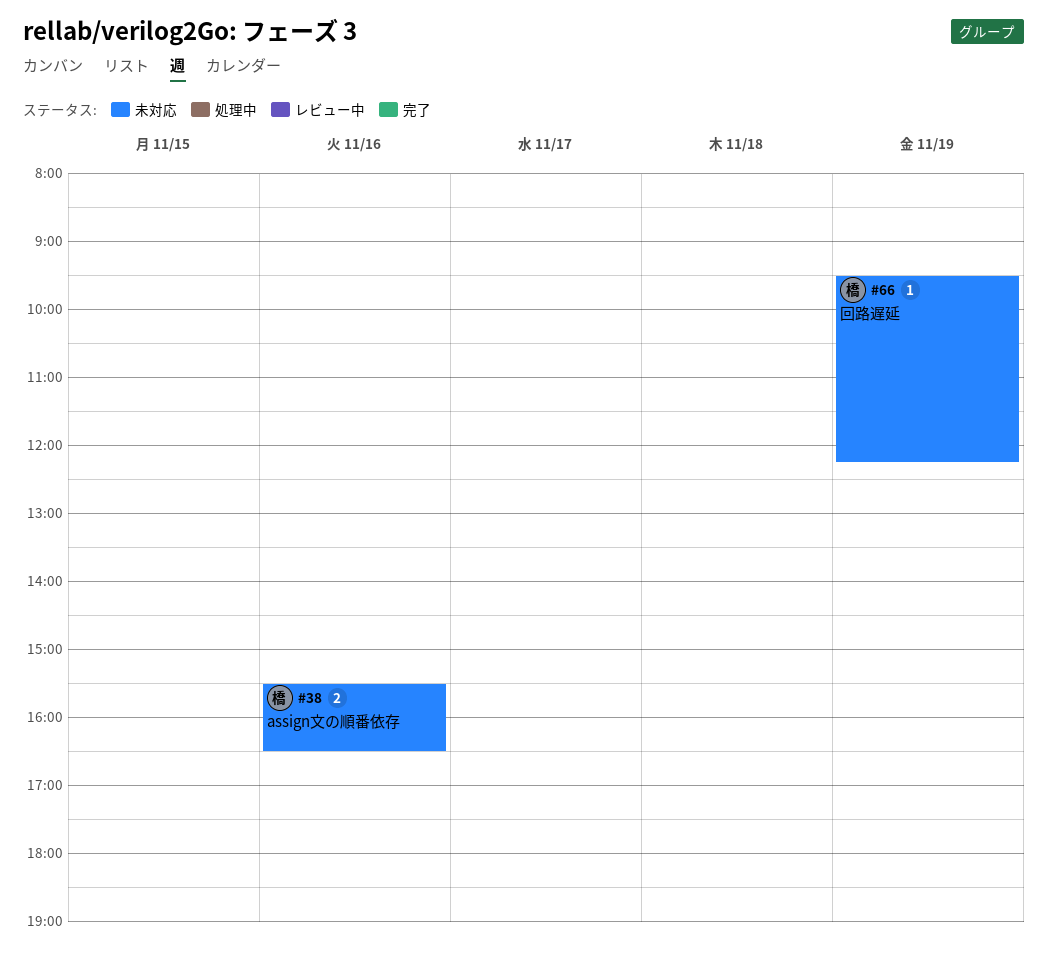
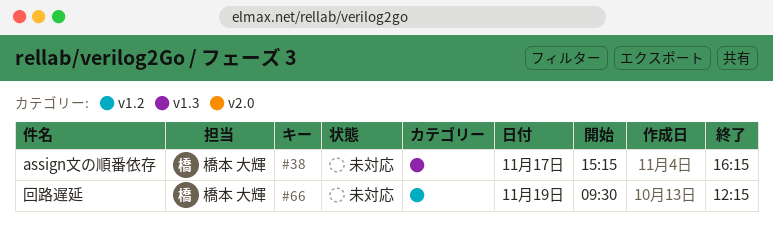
#38, day: Nov 16 -> Nov 17
#38, begins: 15:30 -> 15:15
#38, ends: 16:30 -> 16:15

